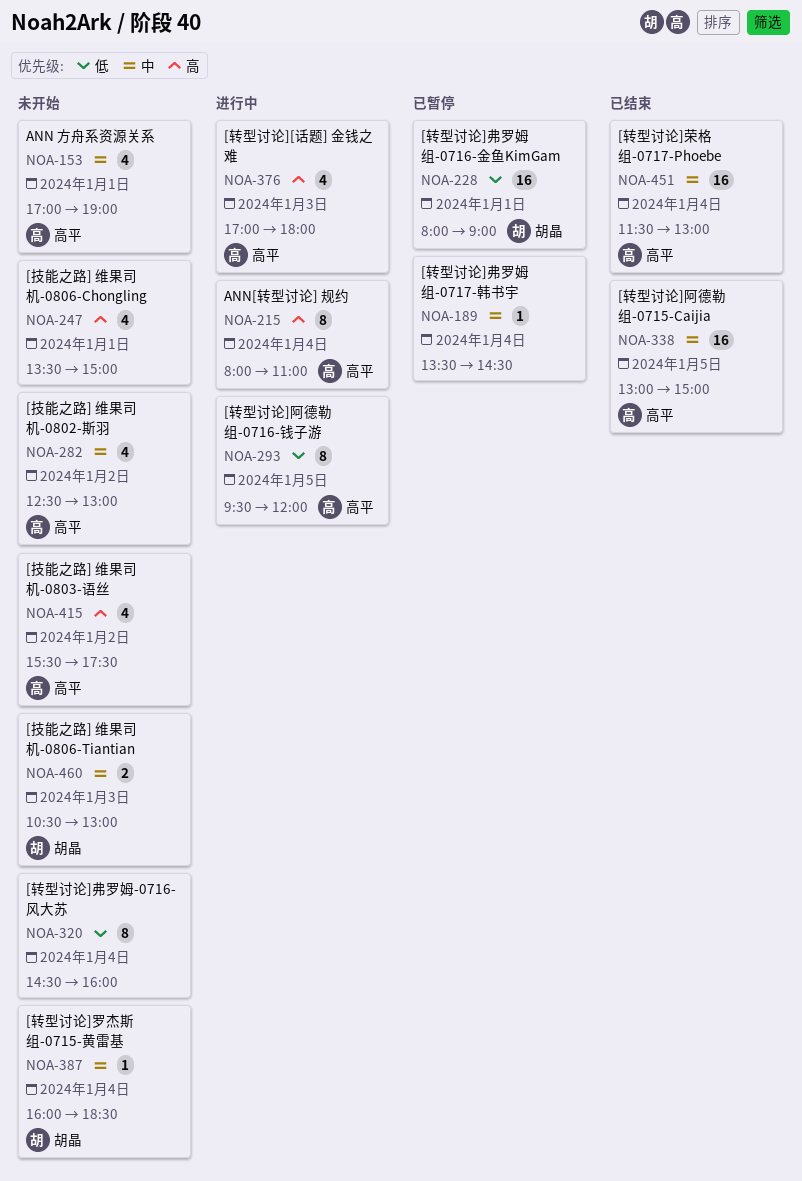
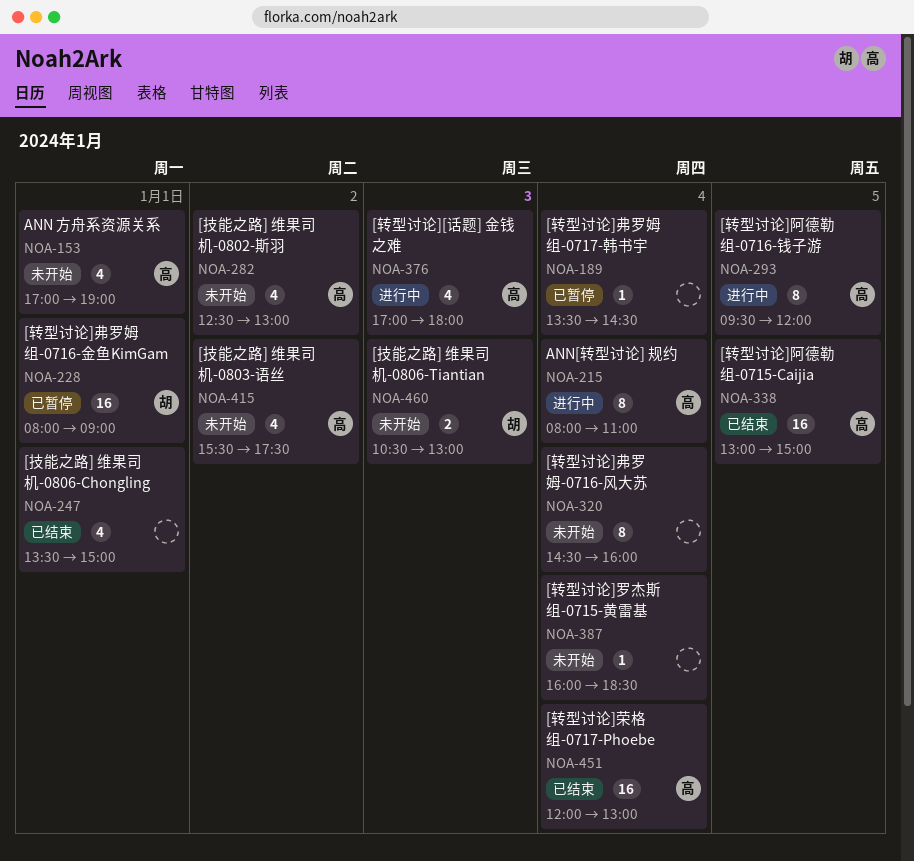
NOA-247, status: 未开始 -> 已结束
NOA-387, owner: 胡晶 -> none
NOA-451, begins: 11:30 -> 12:00

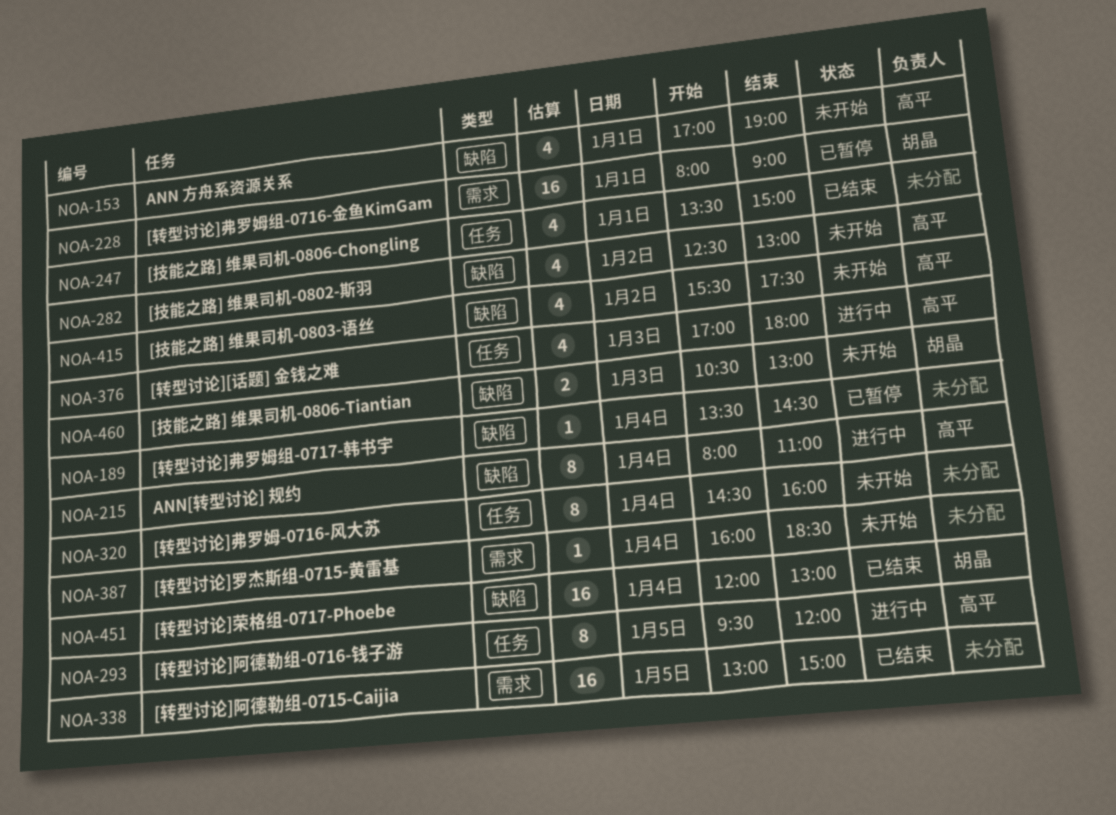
NOA-338, owner: 高平 -> none
NOA-451, owner: 高平 -> 胡晶

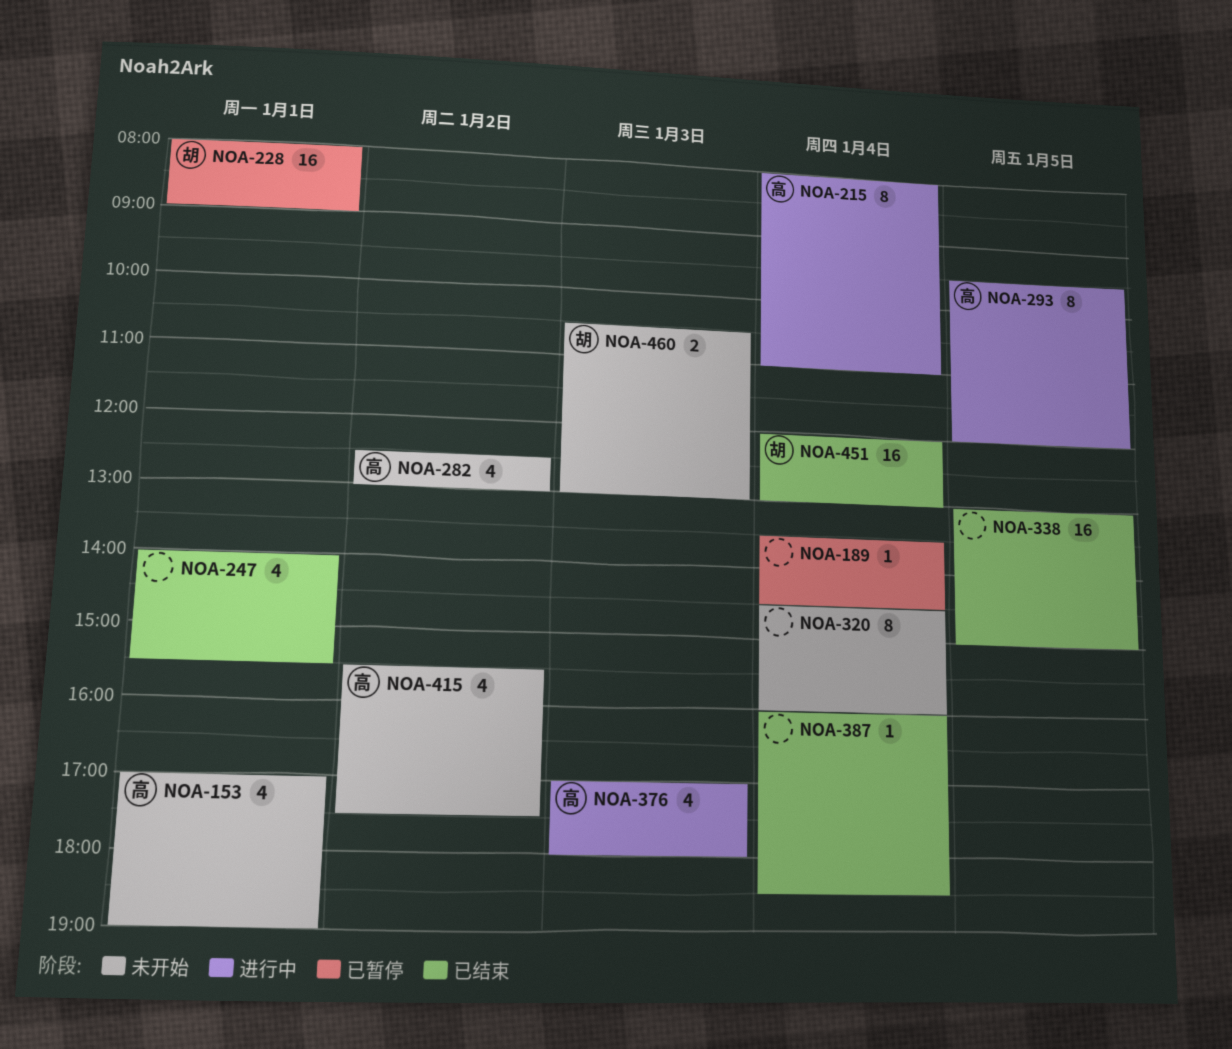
NOA-247, begins: 13:30 -> 14:00
NOA-247, ends: 15:00 -> 15:30
NOA-387, status: 未开始 -> 已结束

